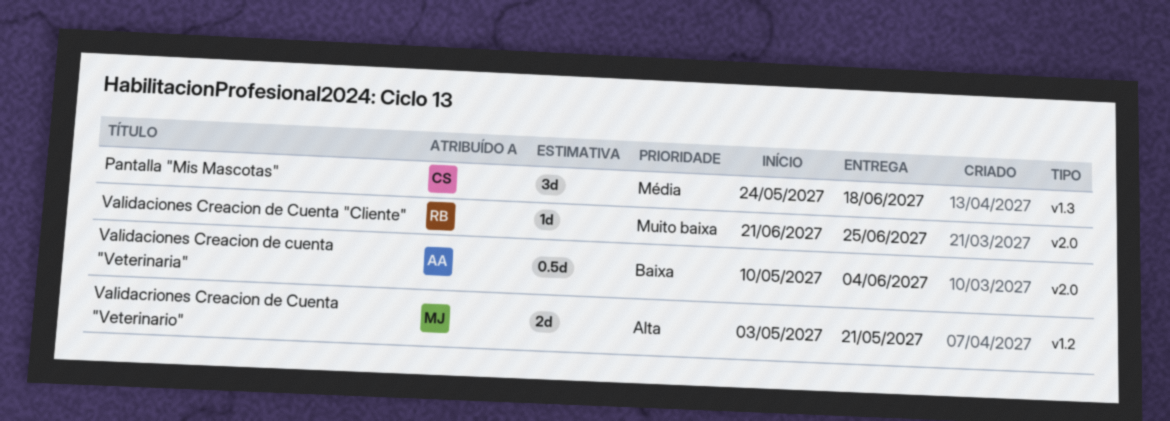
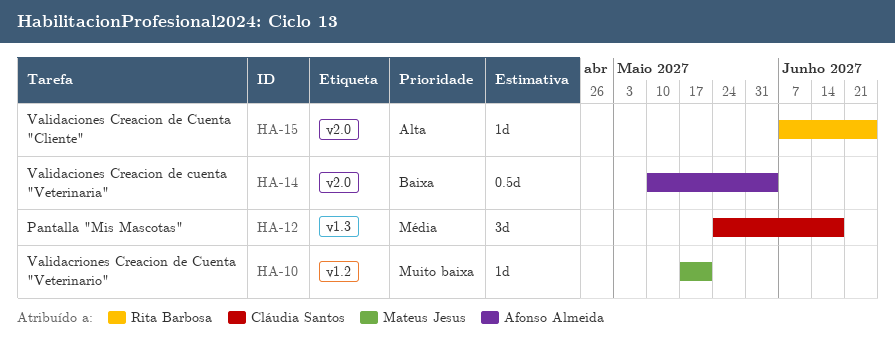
Validaciones Creacion de Cuenta "Cliente", priority: Muito baixa -> Alta
Validaciones Creacion de Cuenta "Cliente", start: Jun 21 -> Jun 7
Validacriones Creacion de Cuenta "Veterinario", priority: Alta -> Muito baixa
Validacriones Creacion de Cuenta "Veterinario", estimate: 2d -> 1d
Validacriones Creacion de Cuenta "Veterinario", start: May 3 -> May 17

